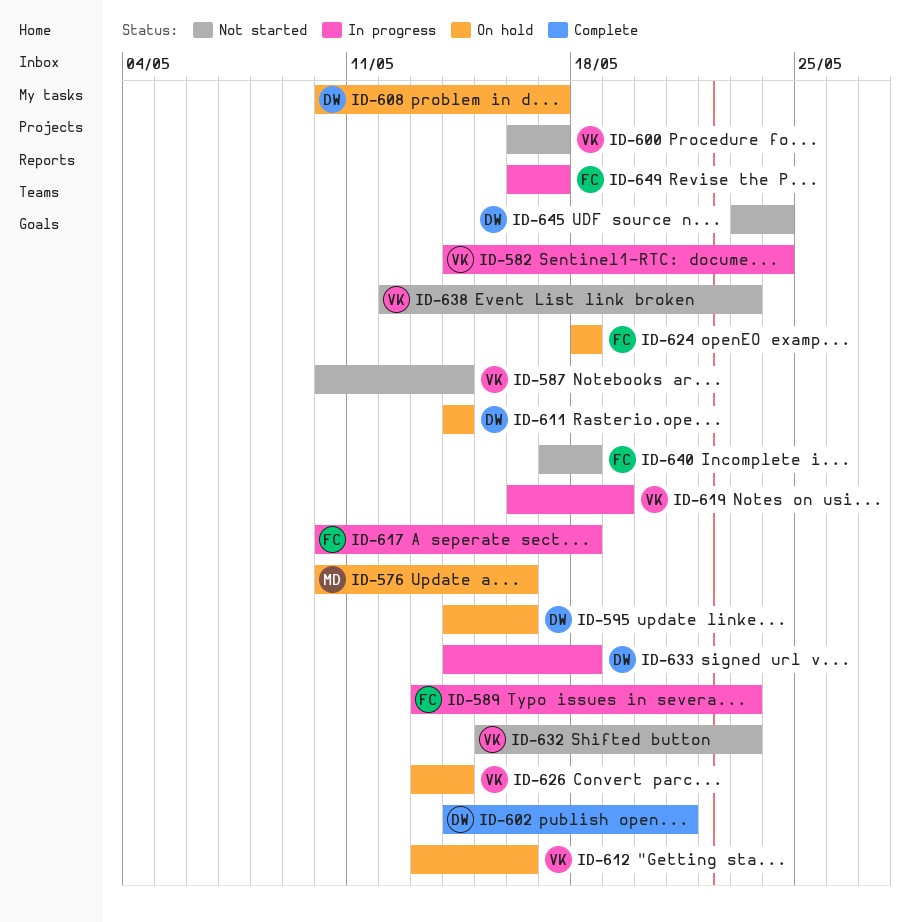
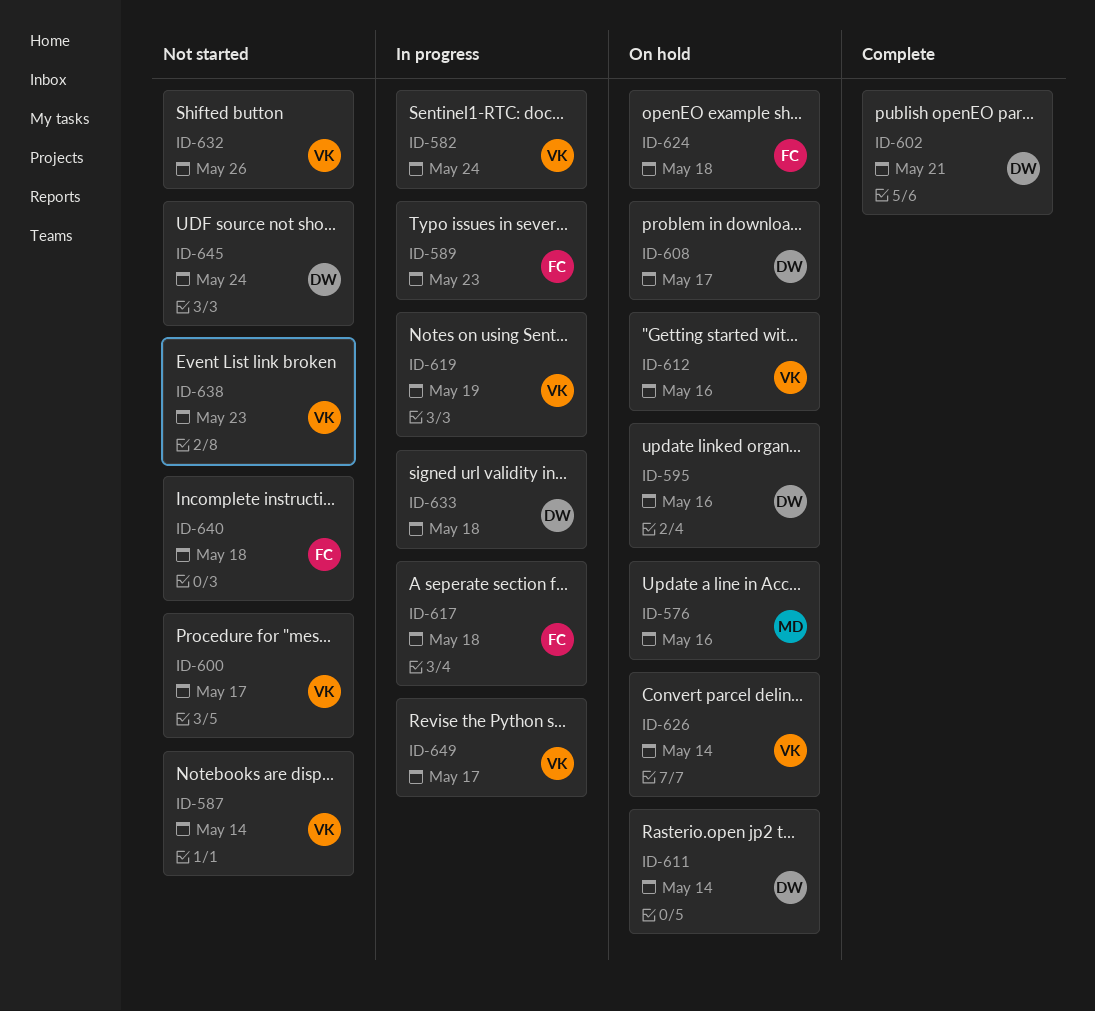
ID-632, due: May 23 -> May 26
ID-649, owner: FC -> VK

